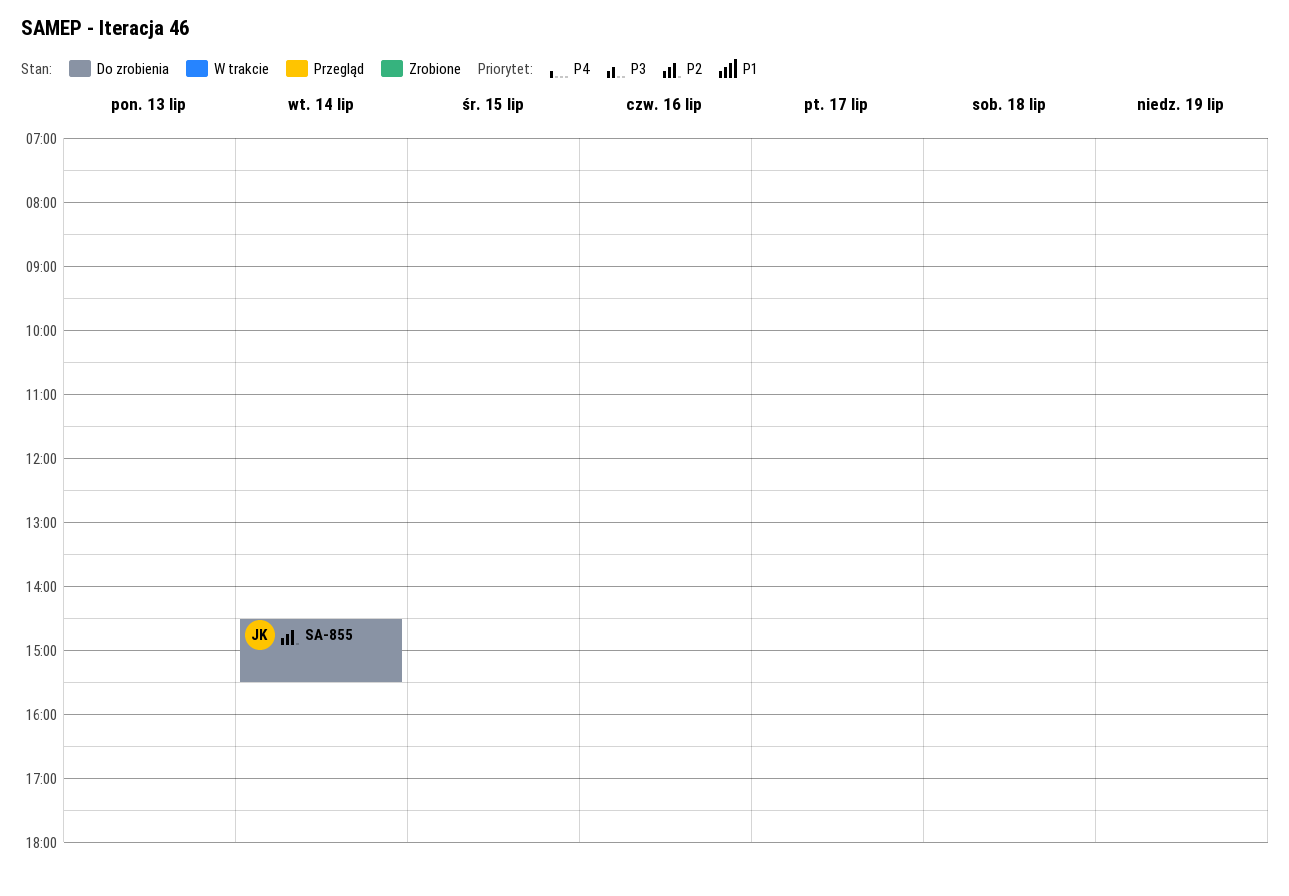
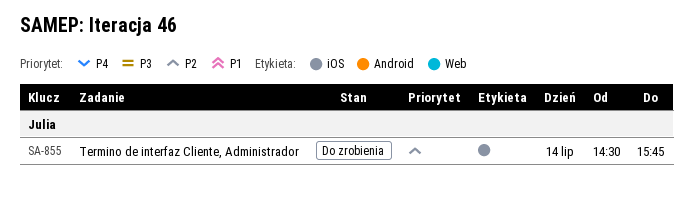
SA-855, ends: 15:30 -> 15:45

